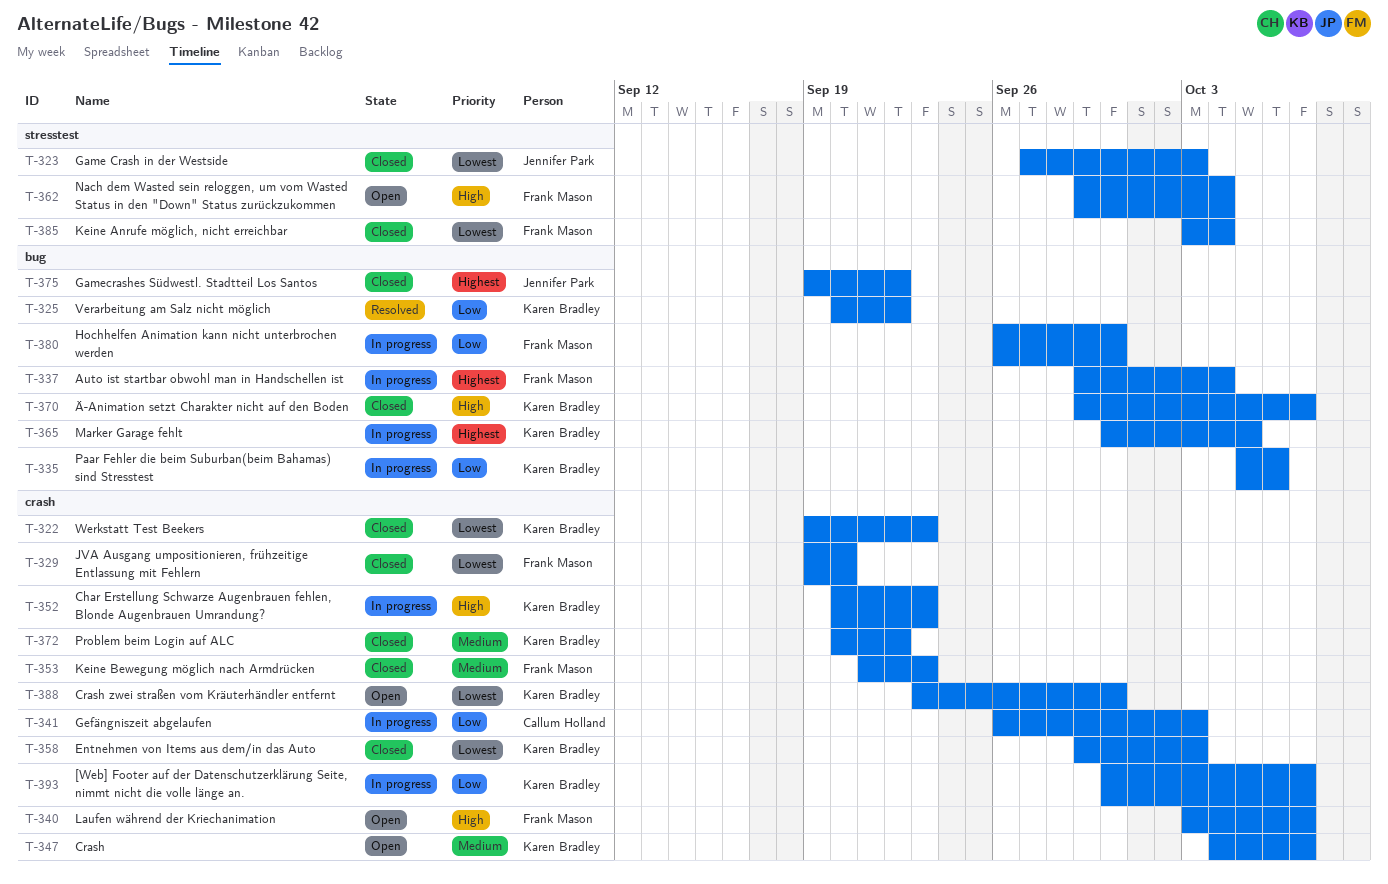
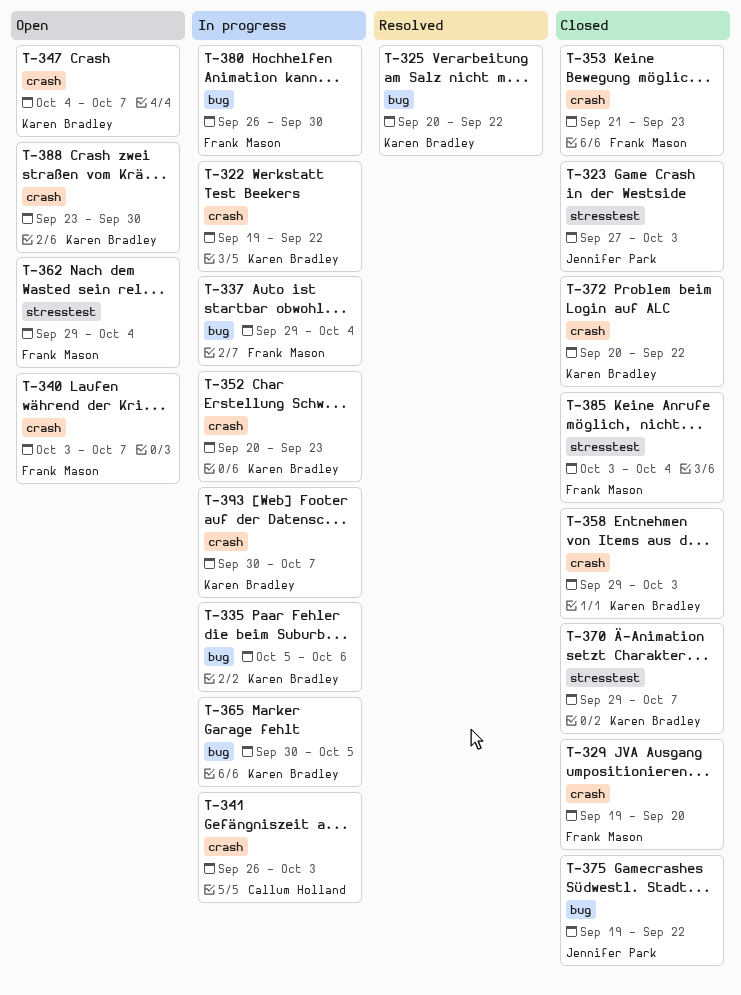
T-322, status: Closed -> In progress
T-322, due: Sep 23 -> Sep 22
T-370, label: bug -> stresstest

